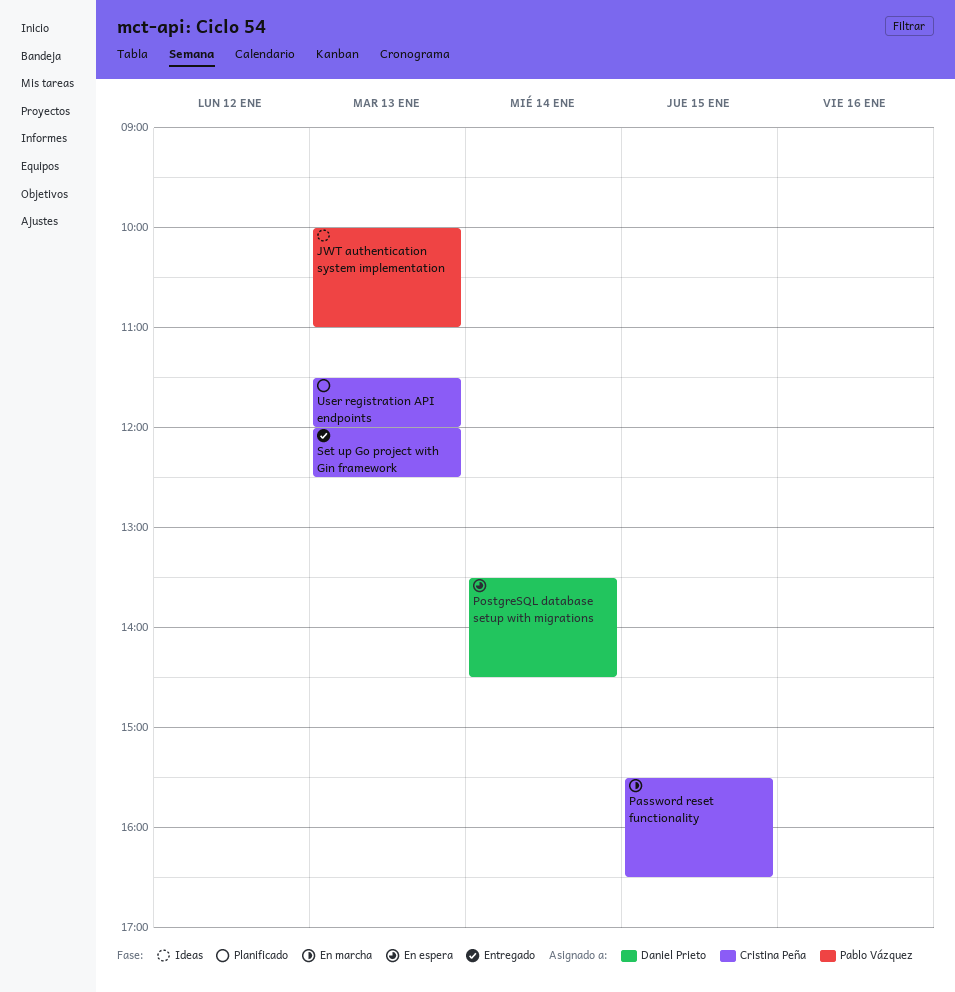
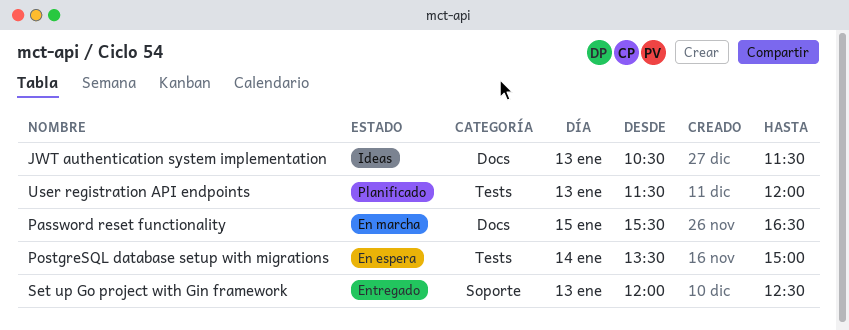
JWT authentication system implementation, begins: 10:00 -> 10:30
JWT authentication system implementation, ends: 11:00 -> 11:30
PostgreSQL database setup with migrations, ends: 14:30 -> 15:00

